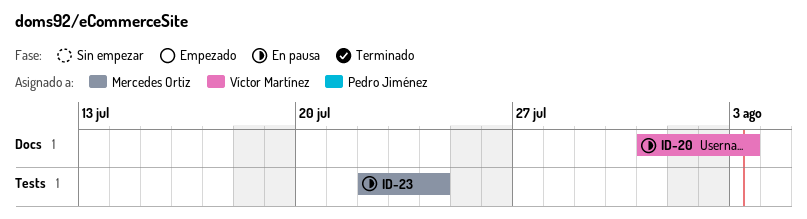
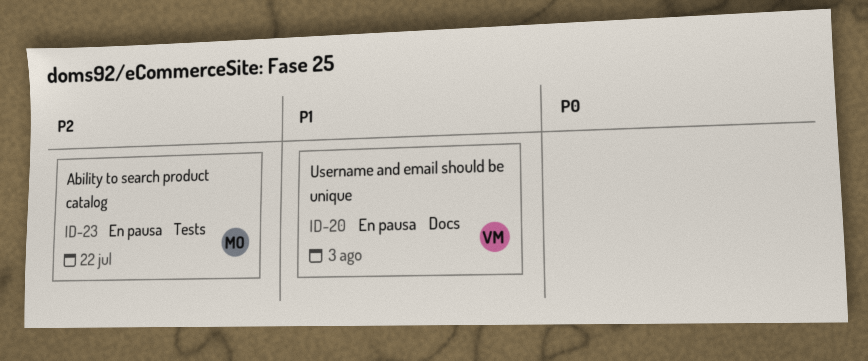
ID-23, due: Jul 24 -> Jul 22

